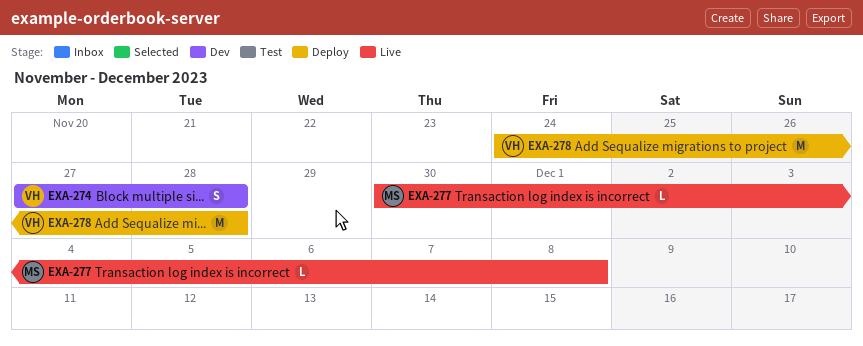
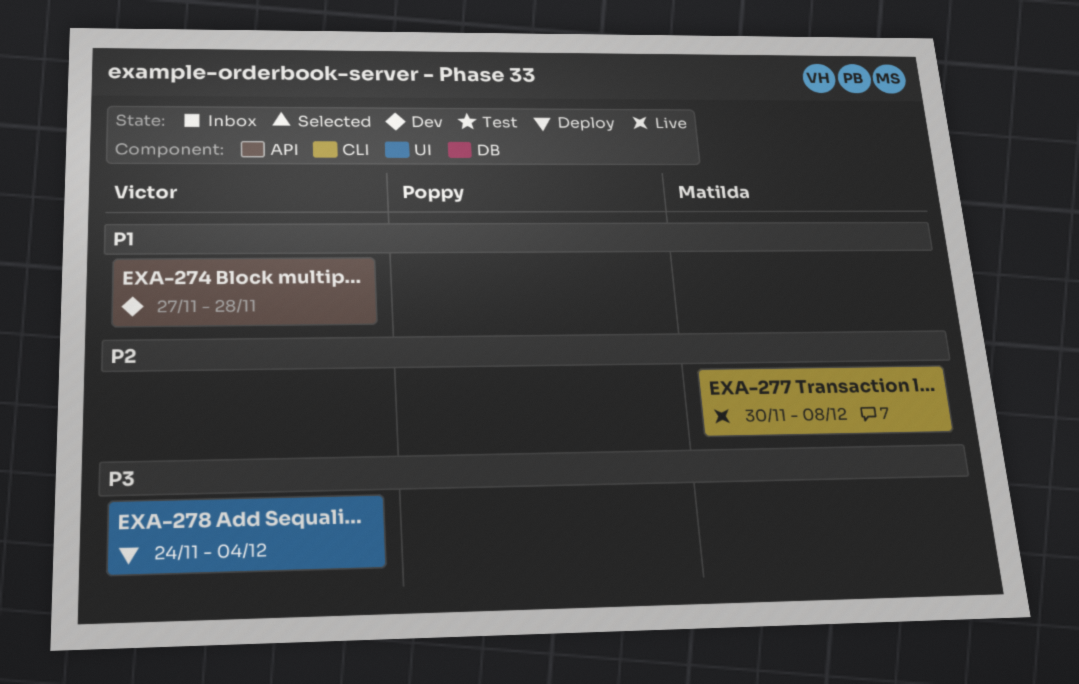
EXA-278, due: Nov 28 -> Dec 4

